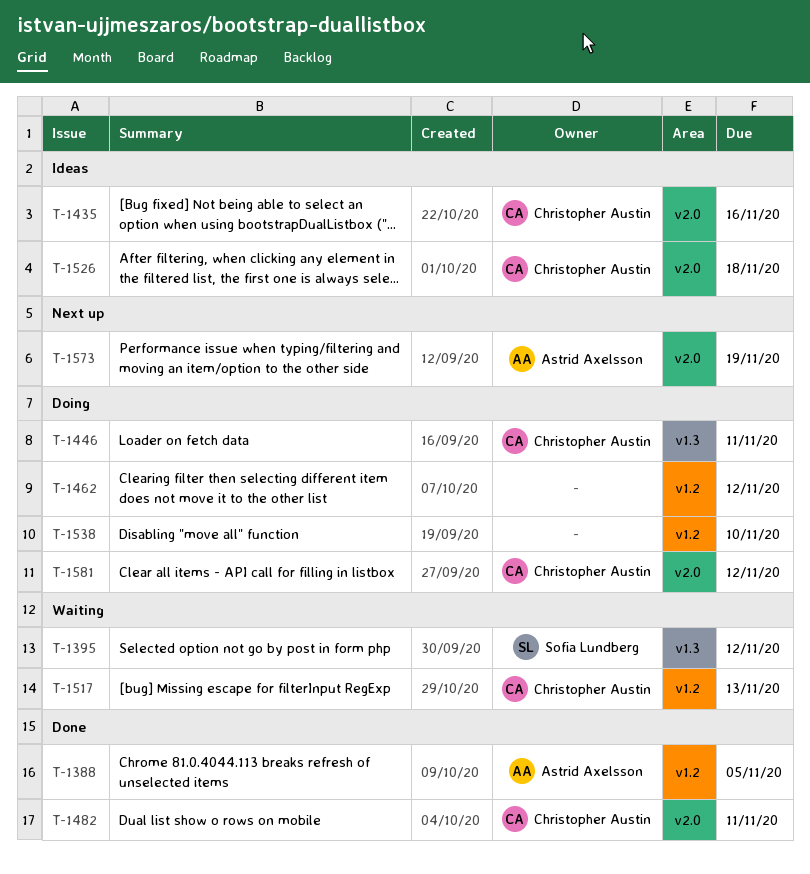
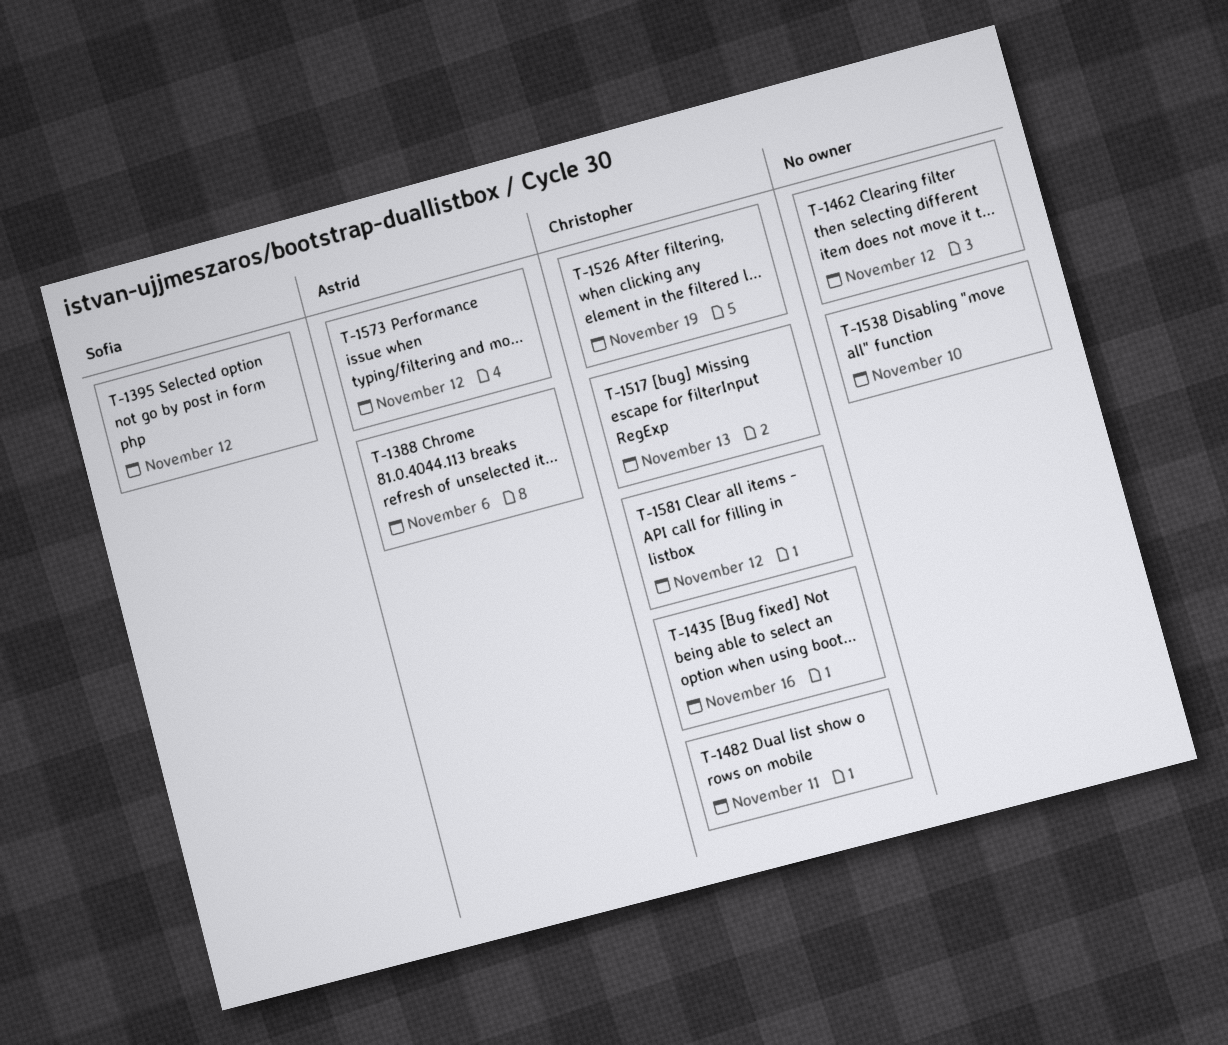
T-1388, due: Nov 5 -> Nov 6
T-1446: present -> none
T-1526, due: Nov 18 -> Nov 19
T-1573, due: Nov 19 -> Nov 12

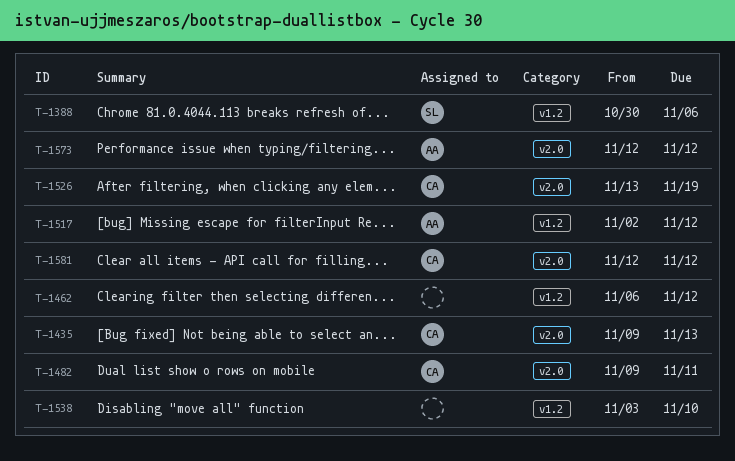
T-1388, owner: Astrid -> Sofia
T-1395: present -> none
T-1435, due: Nov 16 -> Nov 13
T-1517, owner: Christopher -> Astrid
T-1517, due: Nov 13 -> Nov 12

